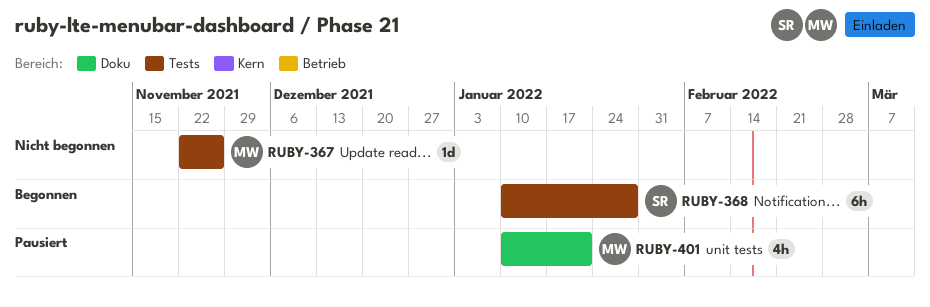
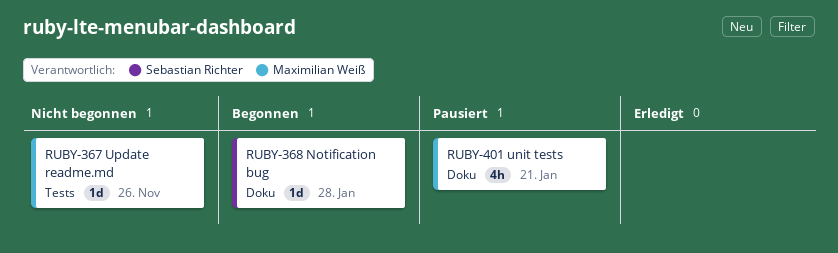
RUBY-368, label: Tests -> Doku
RUBY-368, estimate: 6h -> 1d

